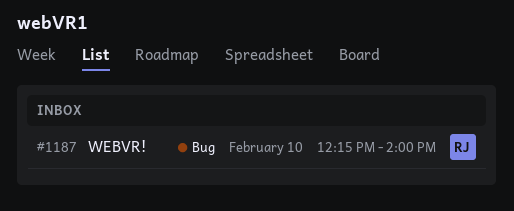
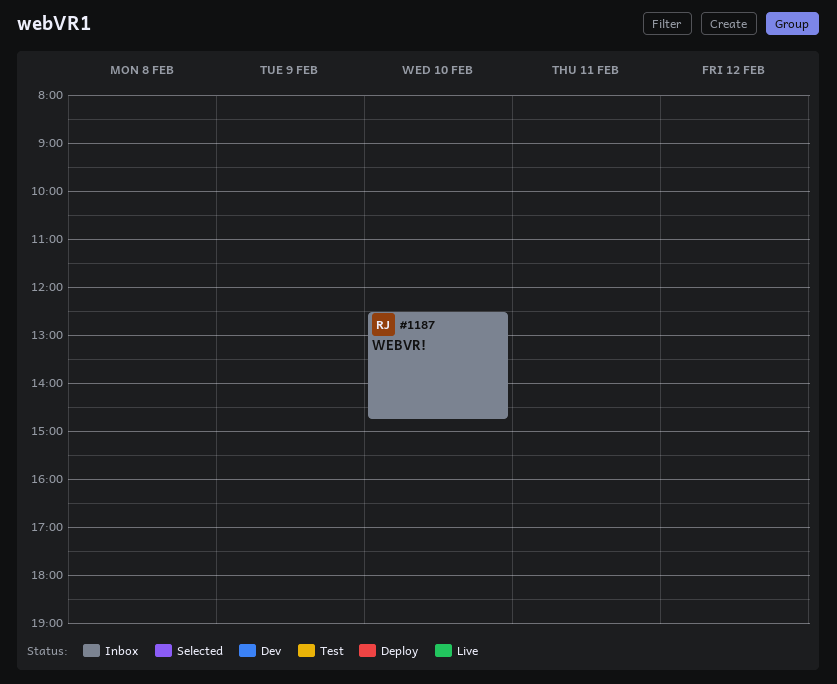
#1187, begins: 12:15 -> 12:30
#1187, ends: 14:00 -> 14:45

